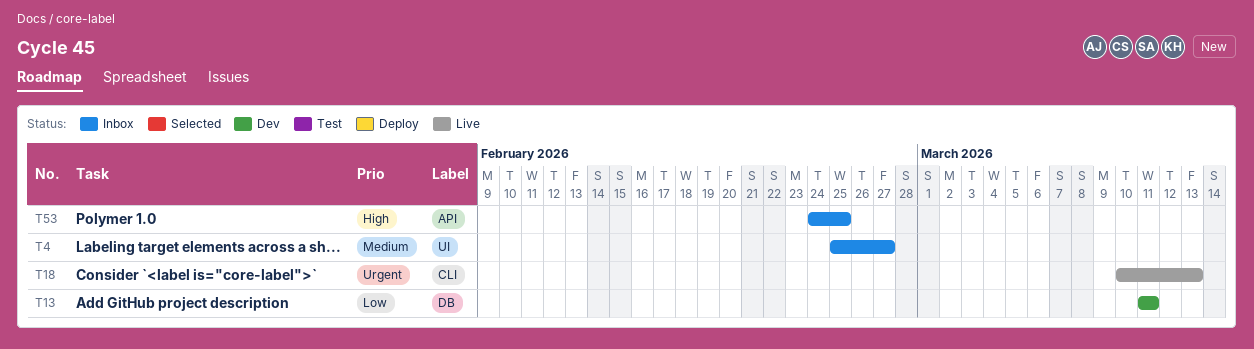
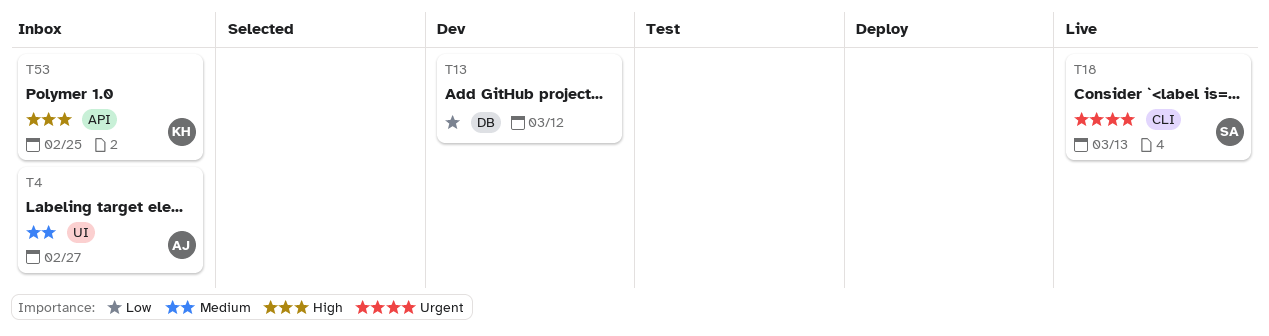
T13, due: Mar 11 -> Mar 12

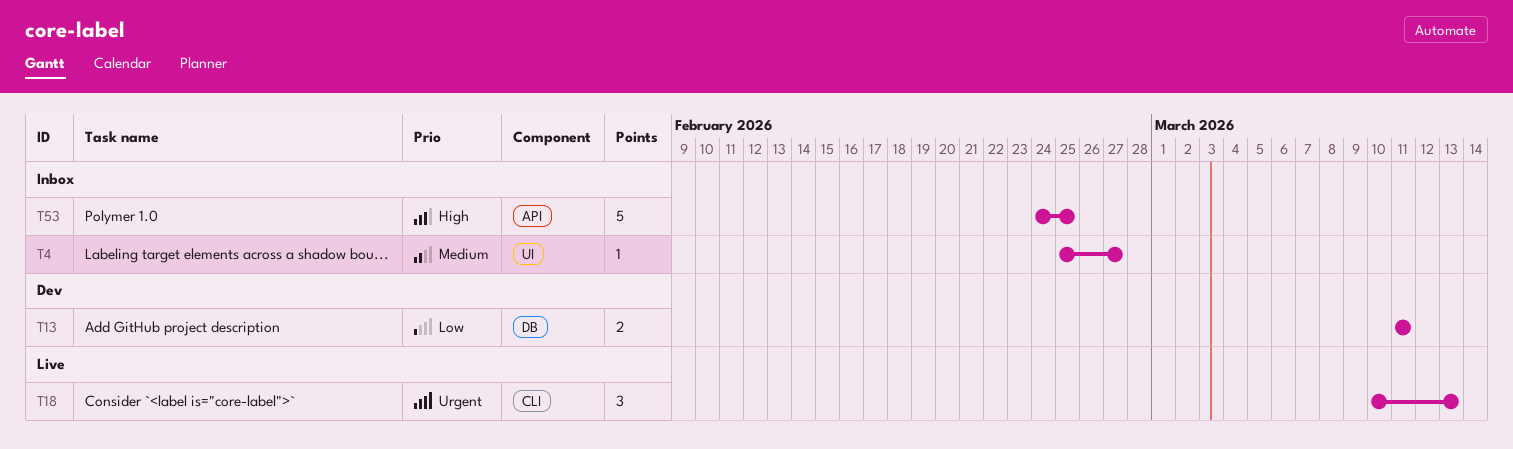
T13, due: Mar 12 -> Mar 11

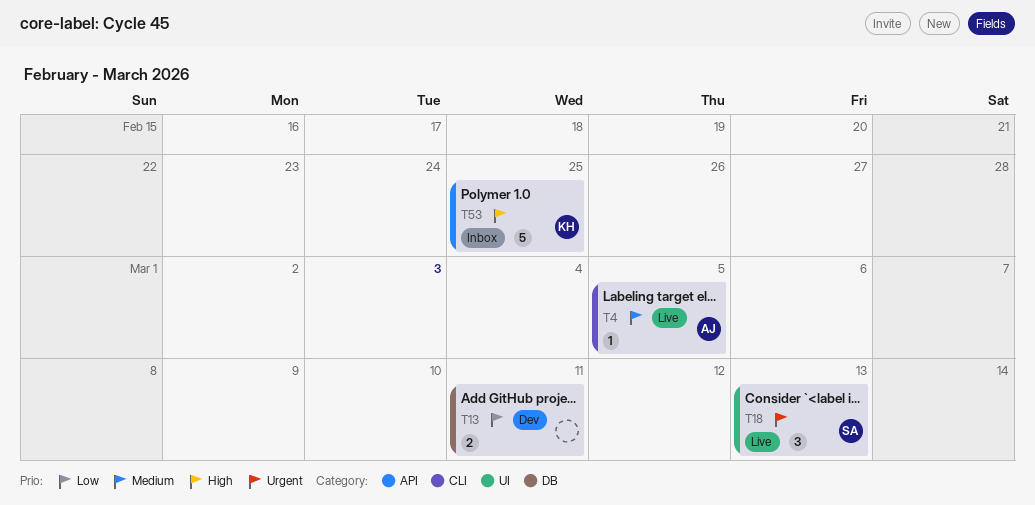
T4, status: Inbox -> Live
T4, label: UI -> CLI
T4, due: Feb 27 -> Mar 5
T18, label: CLI -> UI

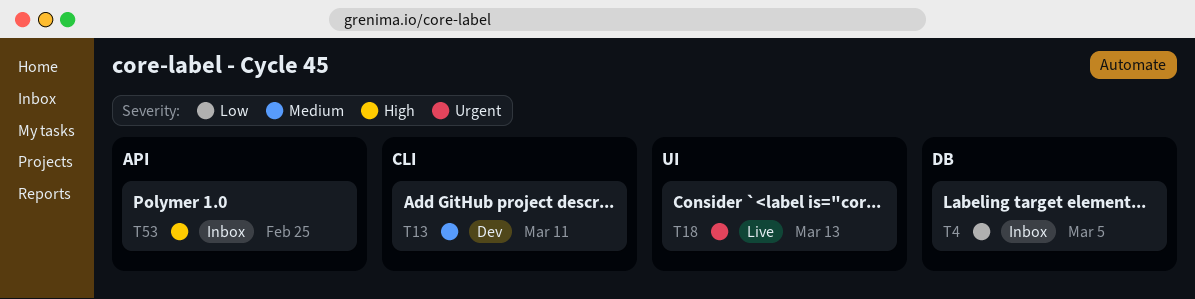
T4, status: Live -> Inbox
T4, priority: Medium -> Low
T4, label: CLI -> DB
T13, priority: Low -> Medium
T13, label: DB -> CLI

